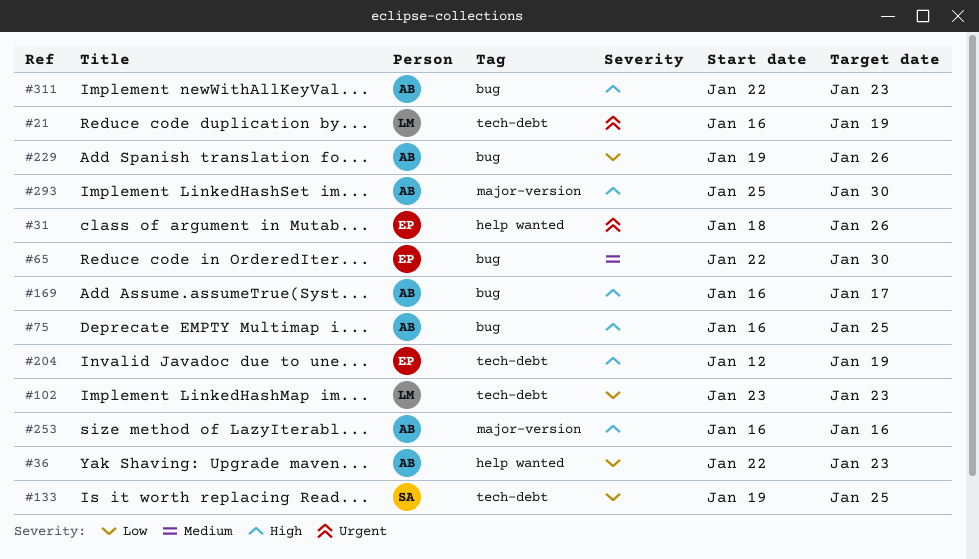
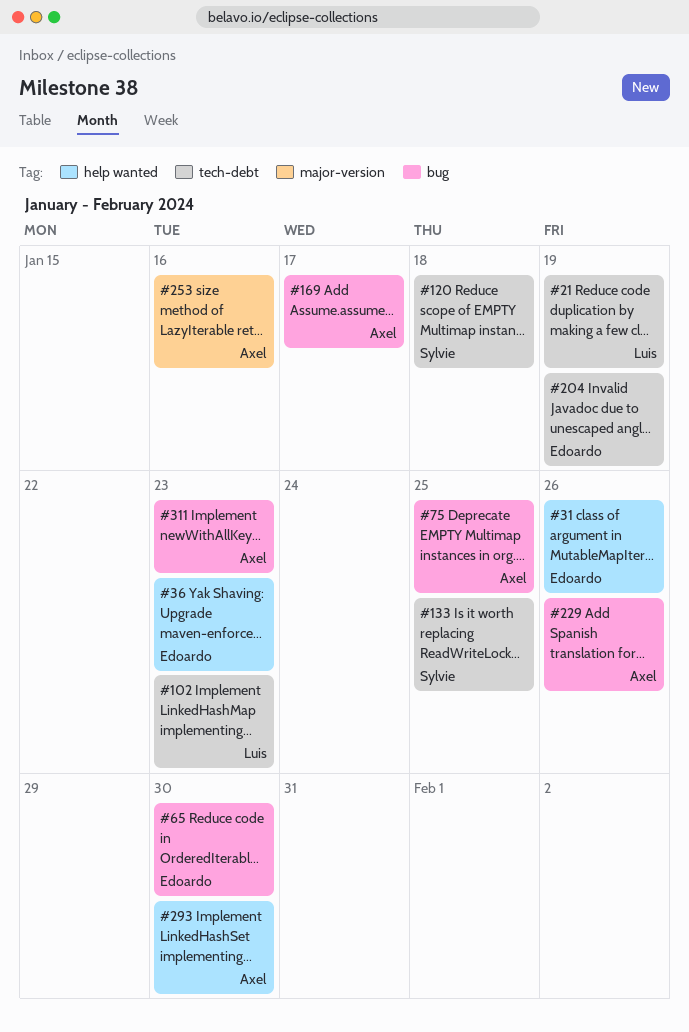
#36, owner: Axel -> Edoardo
#120: none -> present
#293, label: major-version -> help wanted

